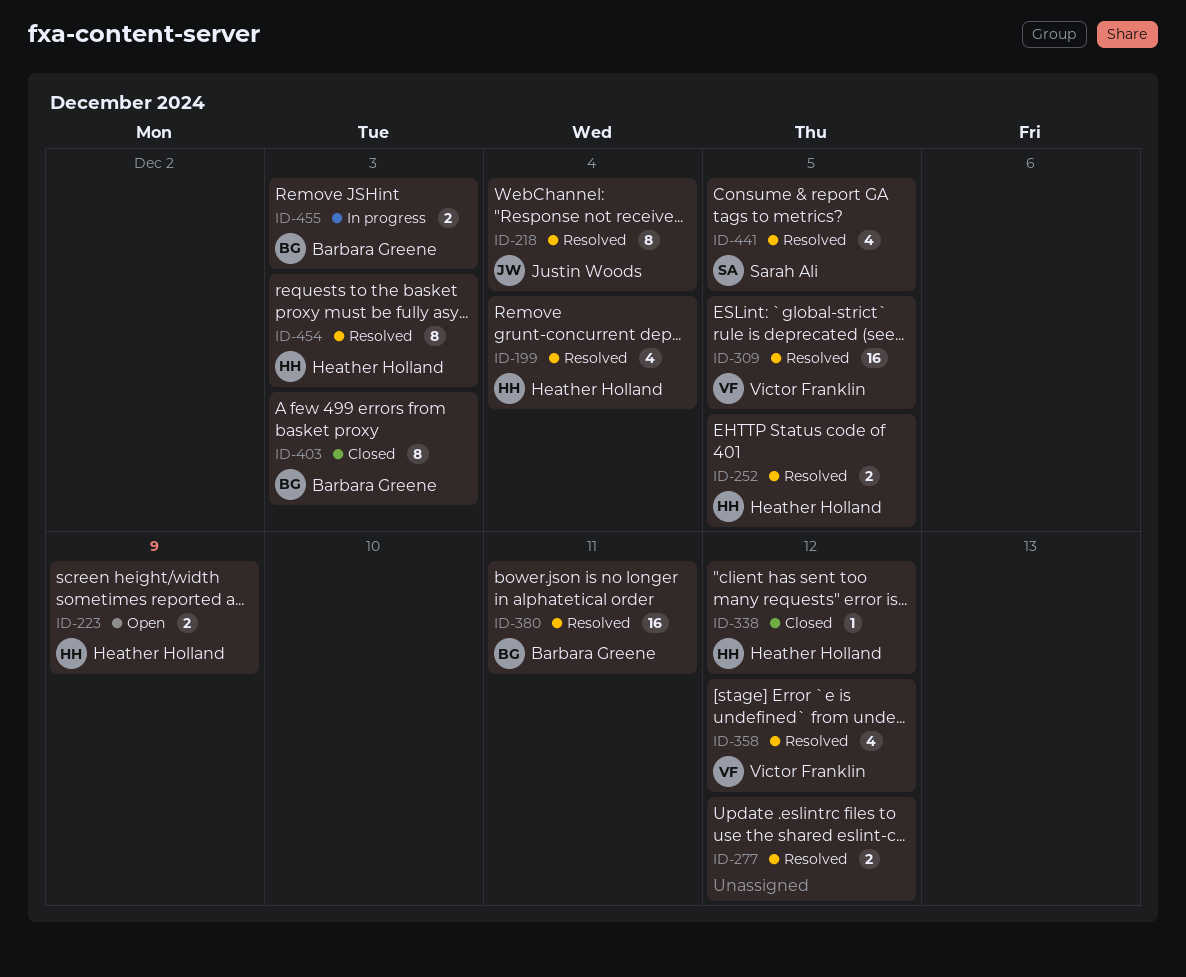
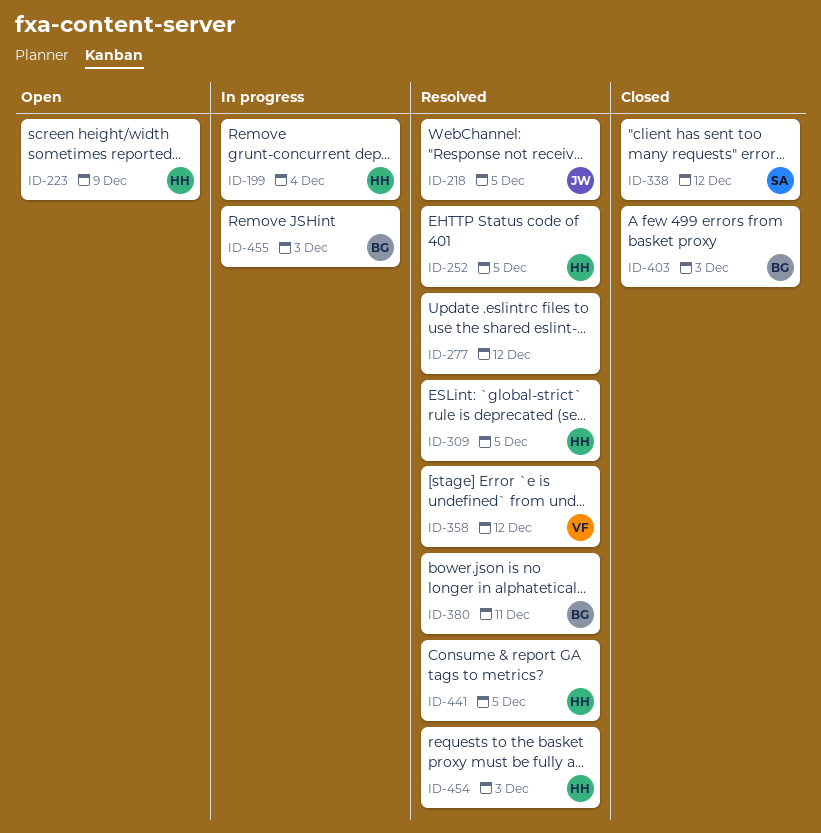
ID-199, status: Resolved -> In progress
ID-218, due: Dec 4 -> Dec 5
ID-309, owner: Victor Franklin -> Heather Holland
ID-338, owner: Heather Holland -> Sarah Ali
ID-441, owner: Sarah Ali -> Heather Holland

